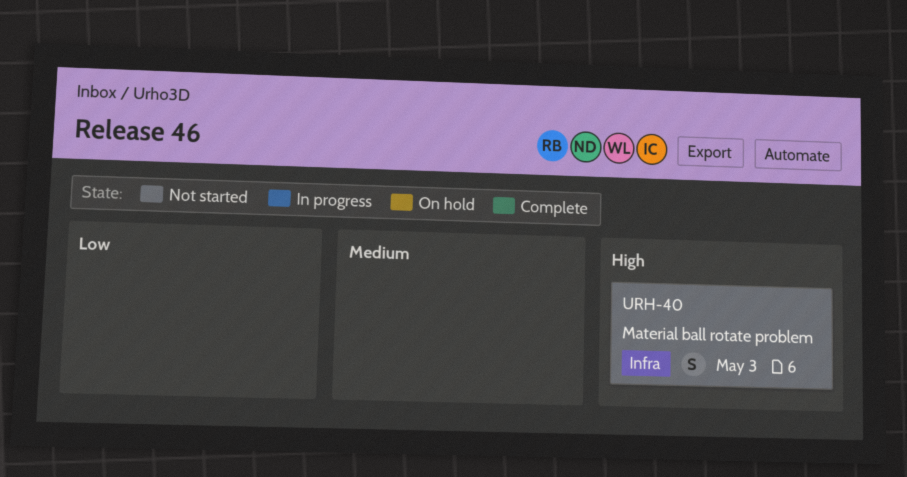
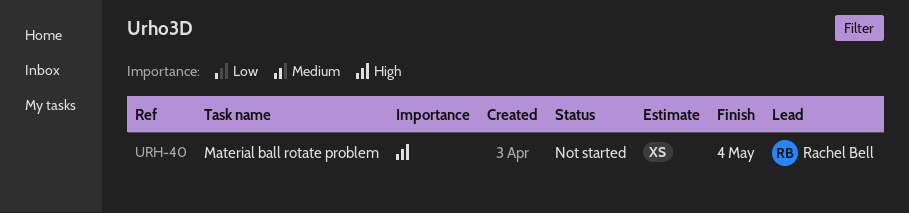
URH-40, estimate: S -> XS
URH-40, due: May 3 -> May 4

